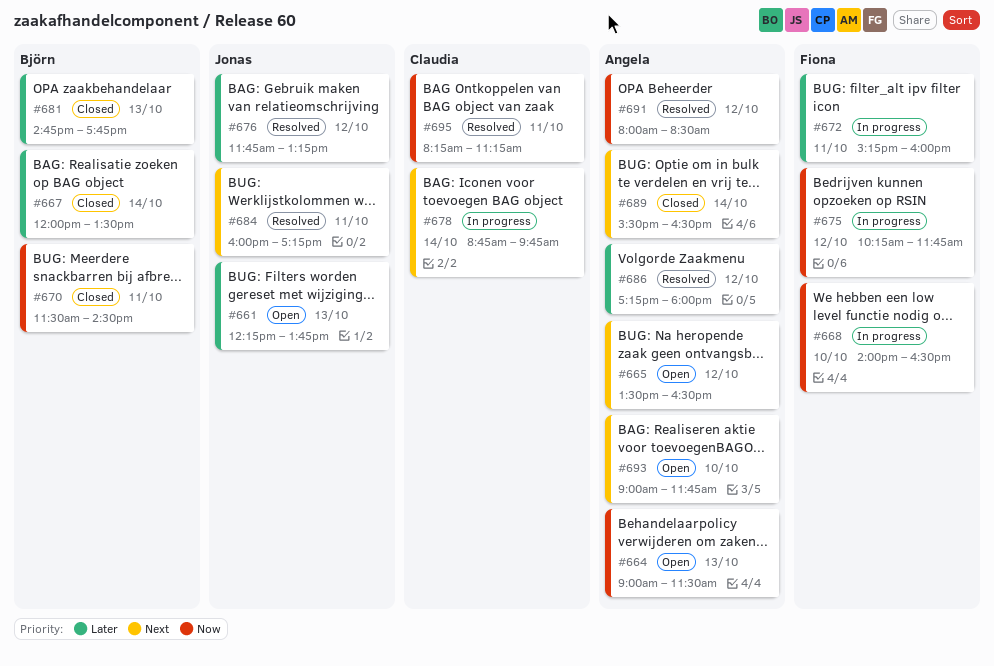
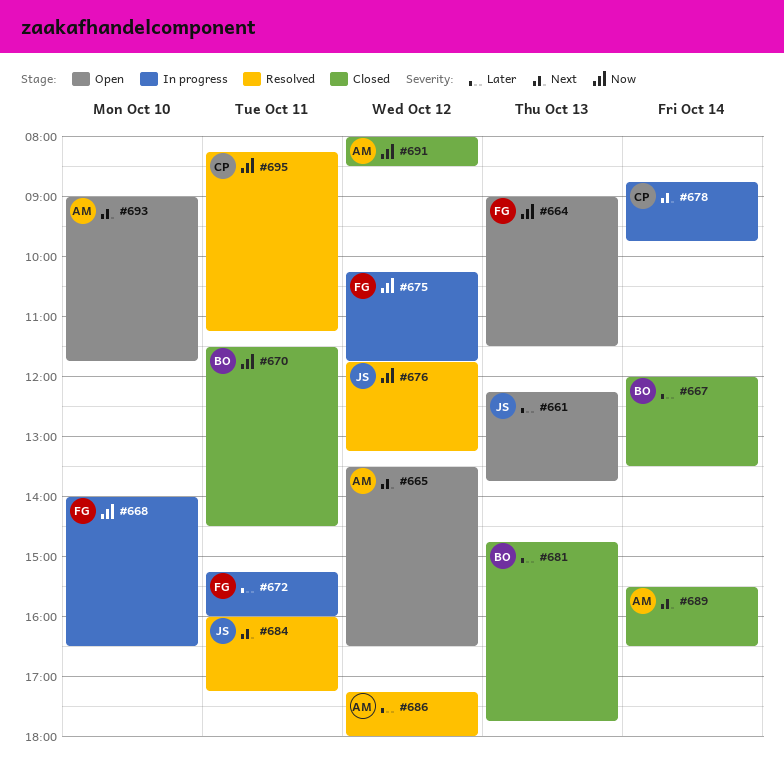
#664, owner: Angela -> Fiona
#676, priority: Later -> Now
#691, status: Resolved -> Closed

